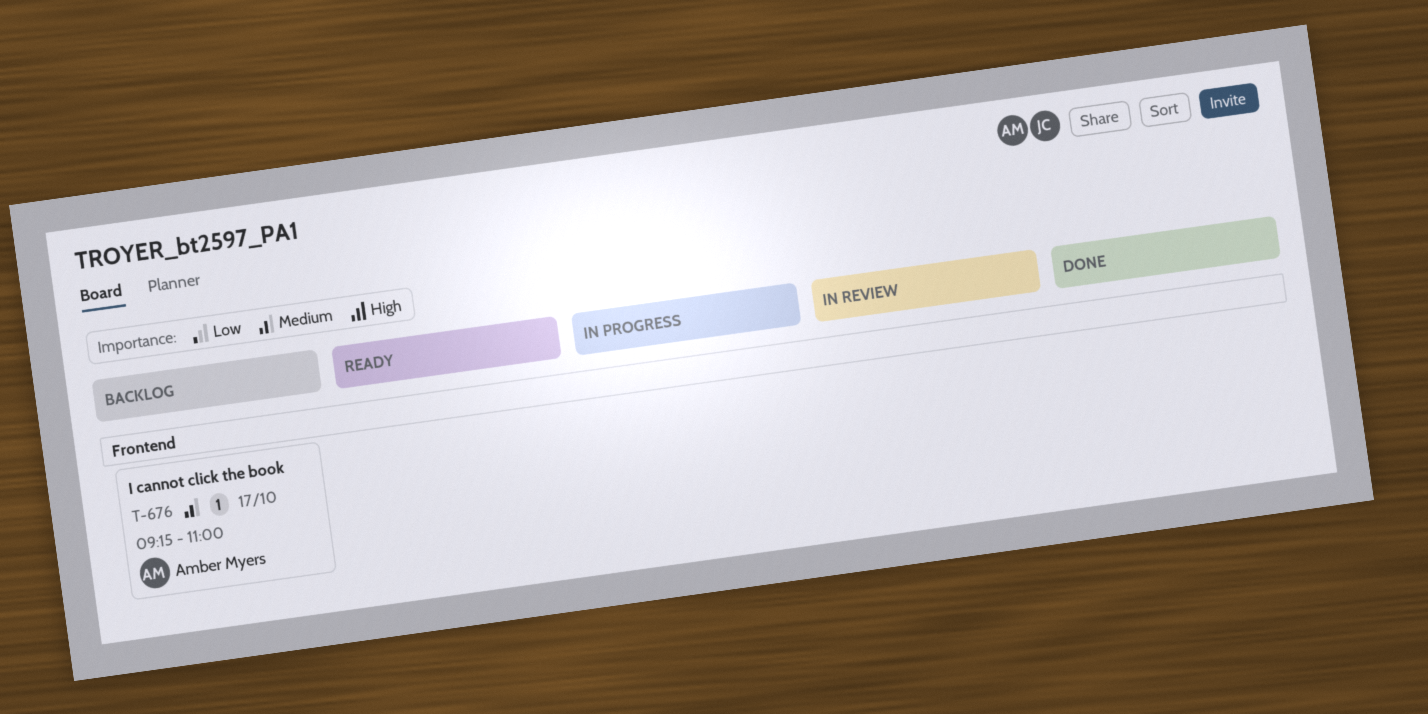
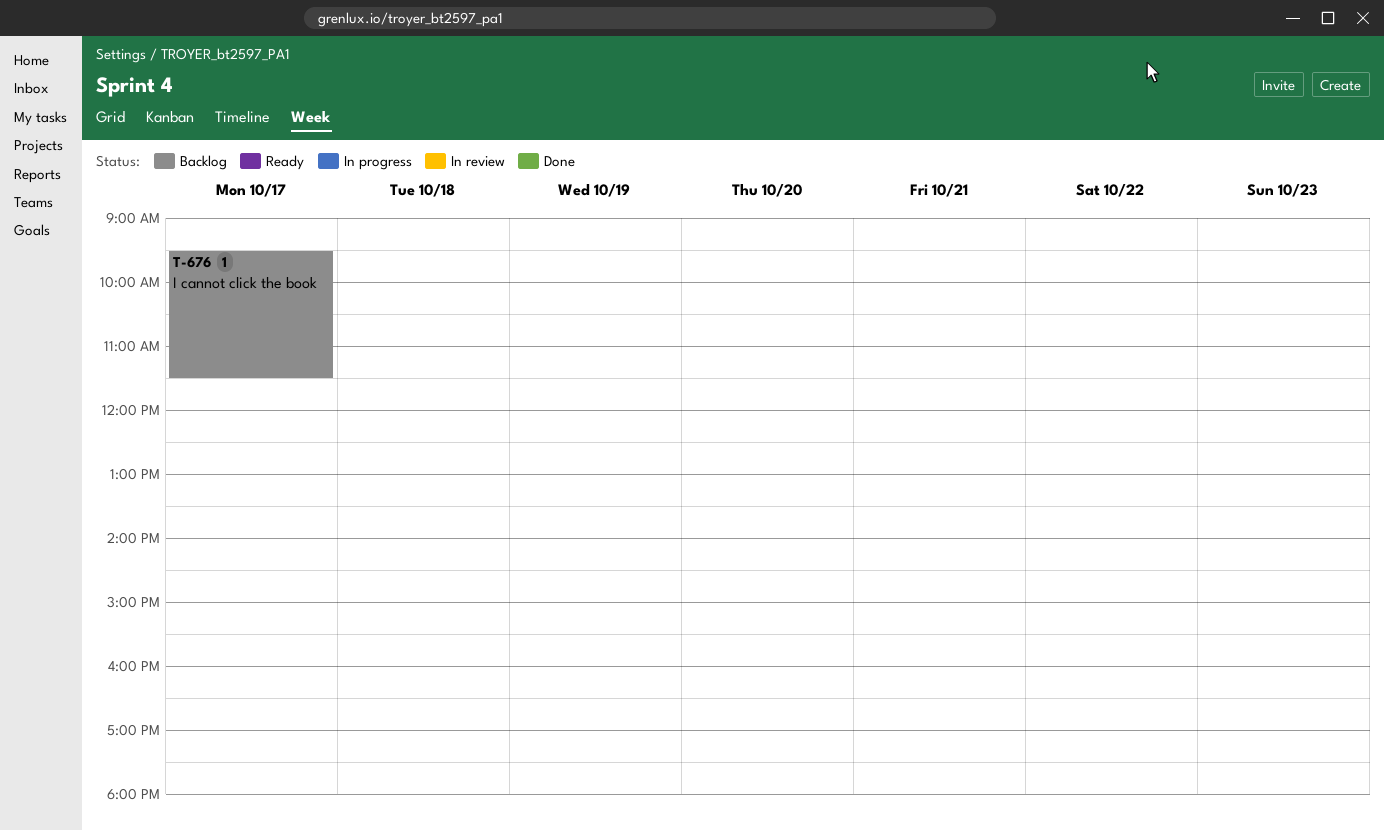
T-676, begins: 09:15 -> 09:30
T-676, ends: 11:00 -> 11:30

